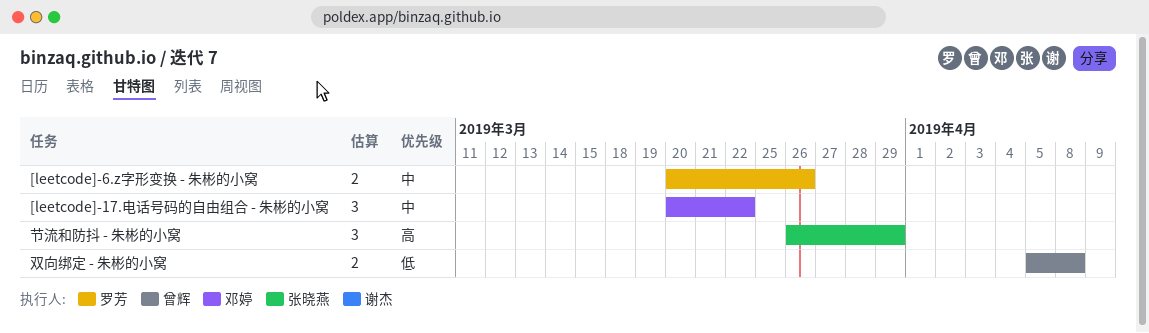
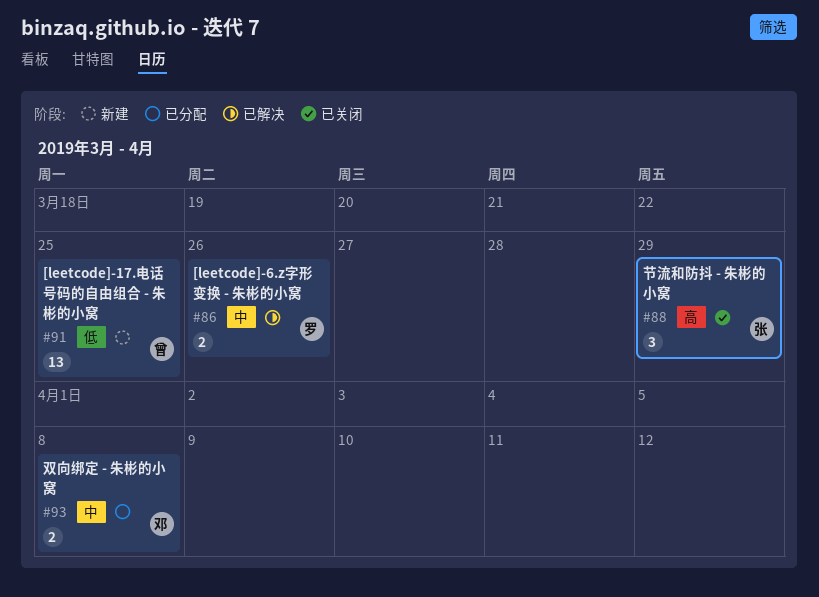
[leetcode]-17.电话号码的自由组合 - 朱彬的小窝, owner: 邓婷 -> 曾辉
[leetcode]-17.电话号码的自由组合 - 朱彬的小窝, priority: 中 -> 低
[leetcode]-17.电话号码的自由组合 - 朱彬的小窝, estimate: 3 -> 13
[leetcode]-17.电话号码的自由组合 - 朱彬的小窝, due: Mar 22 -> Mar 25
双向绑定 - 朱彬的小窝, owner: 曾辉 -> 邓婷
双向绑定 - 朱彬的小窝, priority: 低 -> 中

